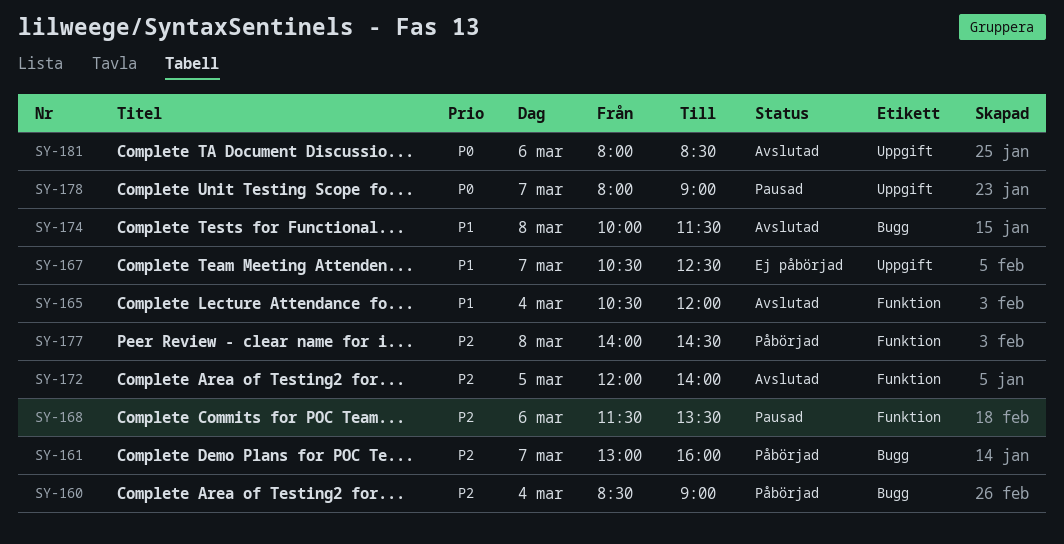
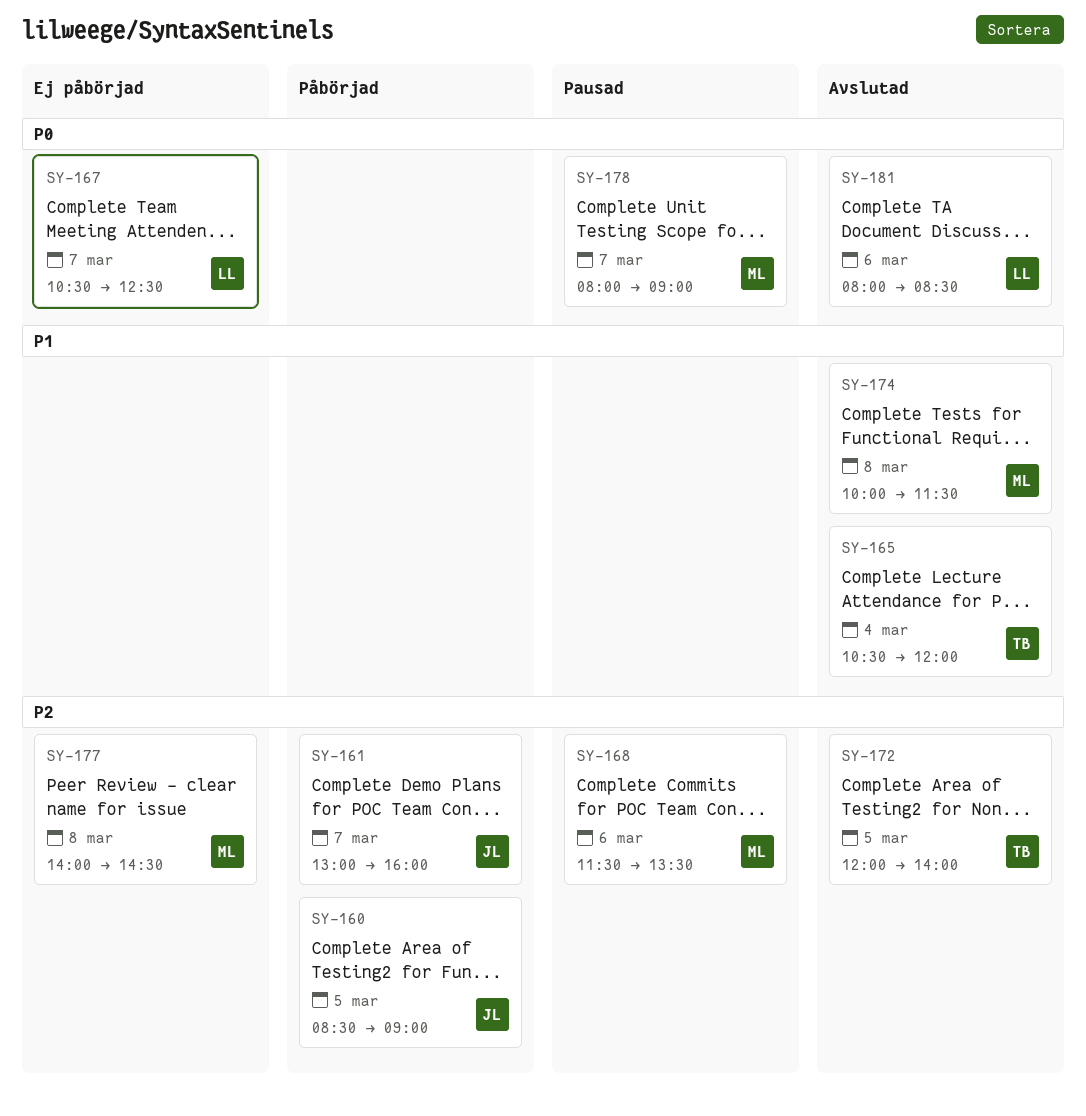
SY-160, day: Mar 4 -> Mar 5
SY-167, priority: P1 -> P0
SY-177, status: Påbörjad -> Ej påbörjad

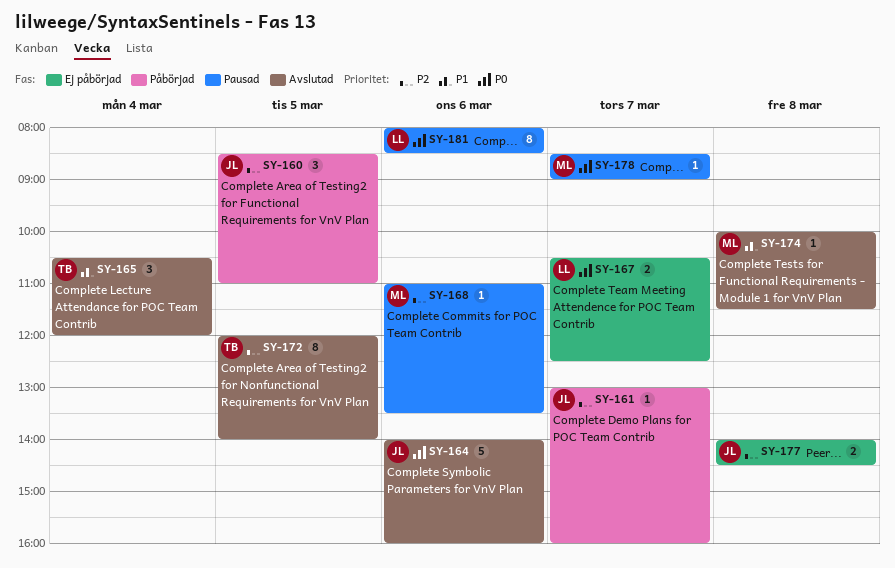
SY-160, ends: 09:00 -> 11:00
SY-164: none -> present
SY-168, begins: 11:30 -> 11:00
SY-177, owner: ML -> JL
SY-178, begins: 08:00 -> 08:30
SY-181, status: Avslutad -> Pausad

